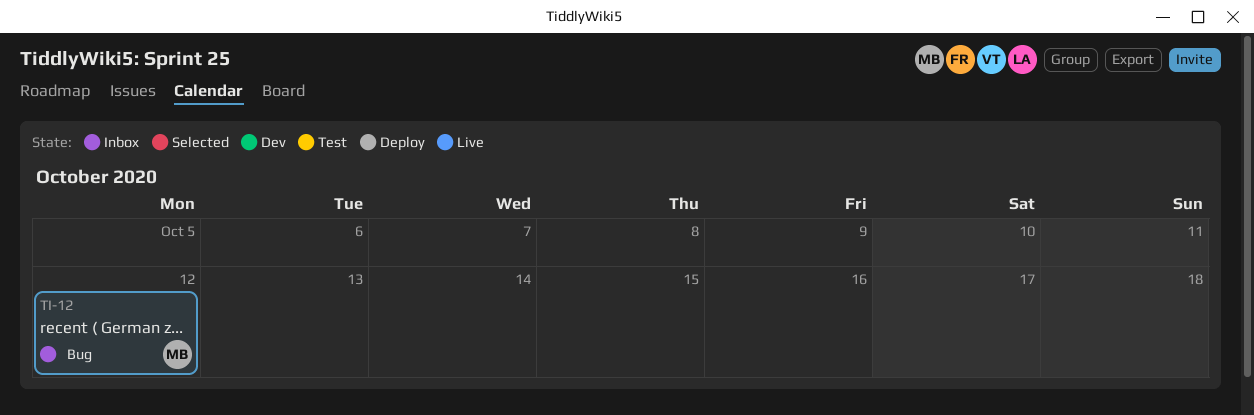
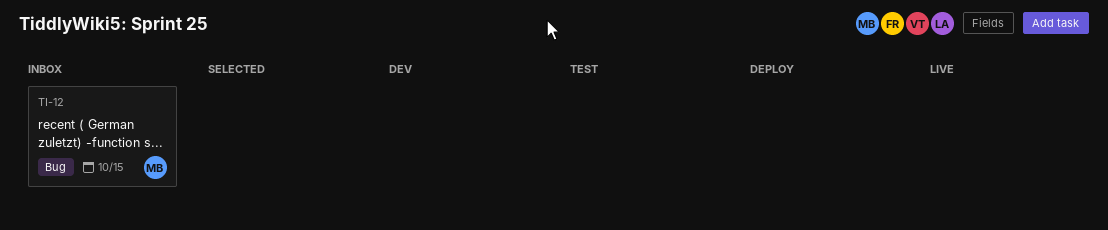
TI-12, due: Oct 12 -> Oct 15

